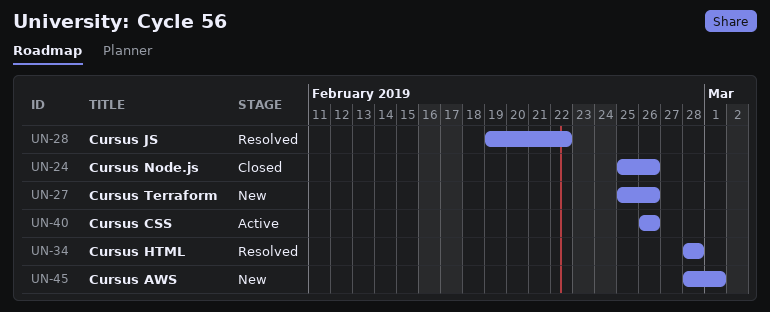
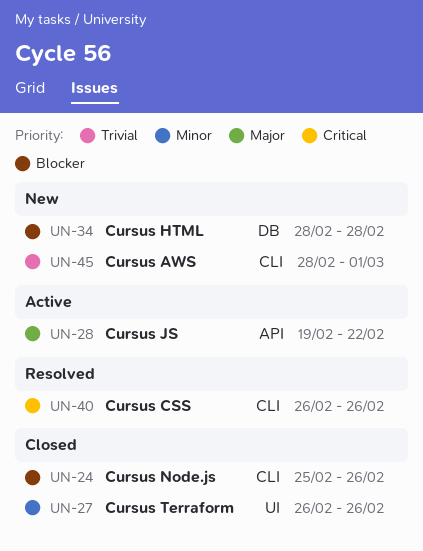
UN-27, status: New -> Closed
UN-27, start: Feb 25 -> Feb 26
UN-28, status: Resolved -> Active
UN-34, status: Resolved -> New
UN-40, status: Active -> Resolved

